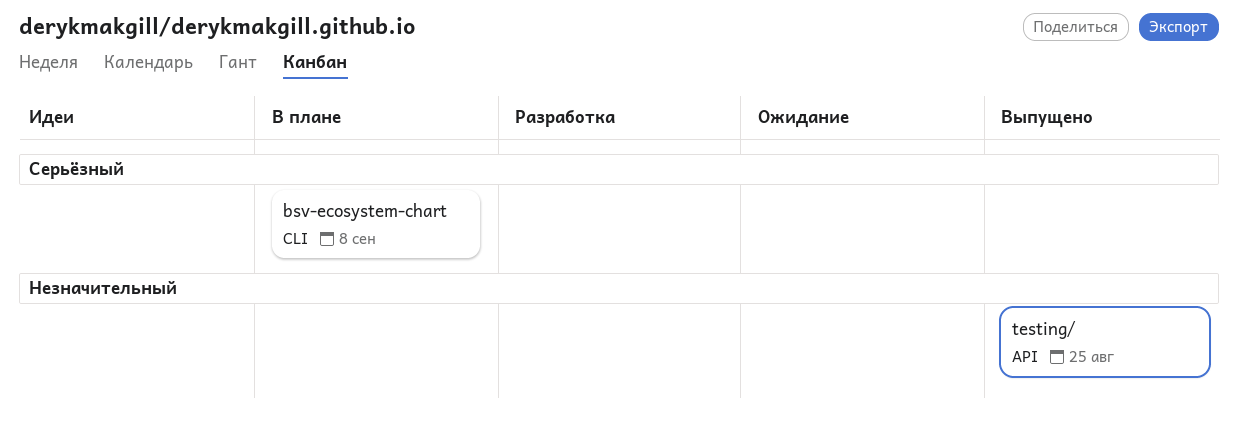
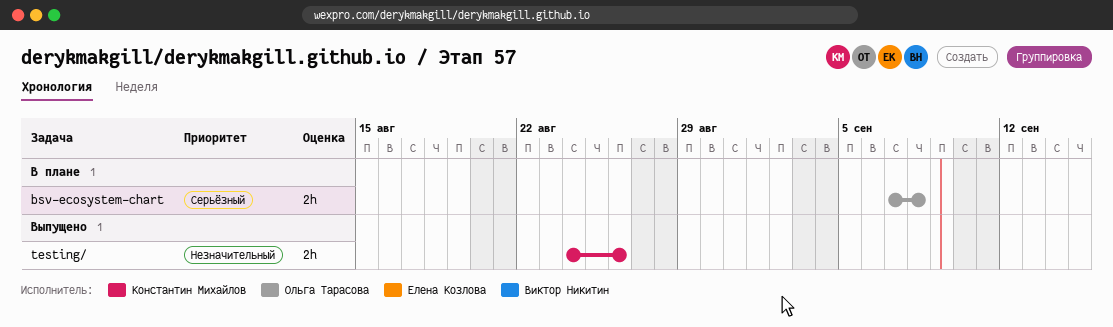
testing/, due: Aug 25 -> Aug 26

